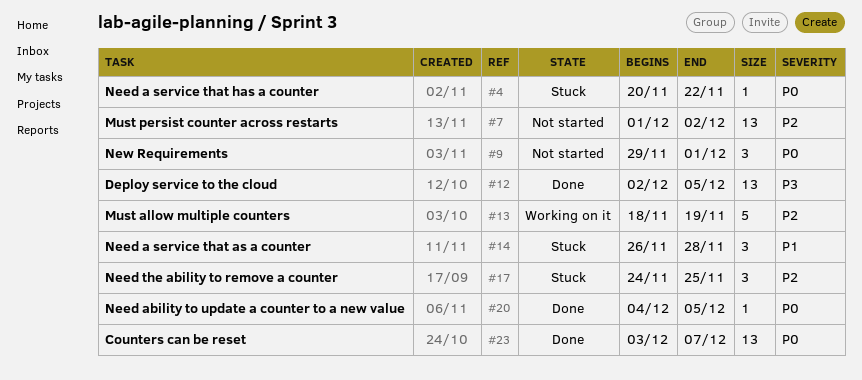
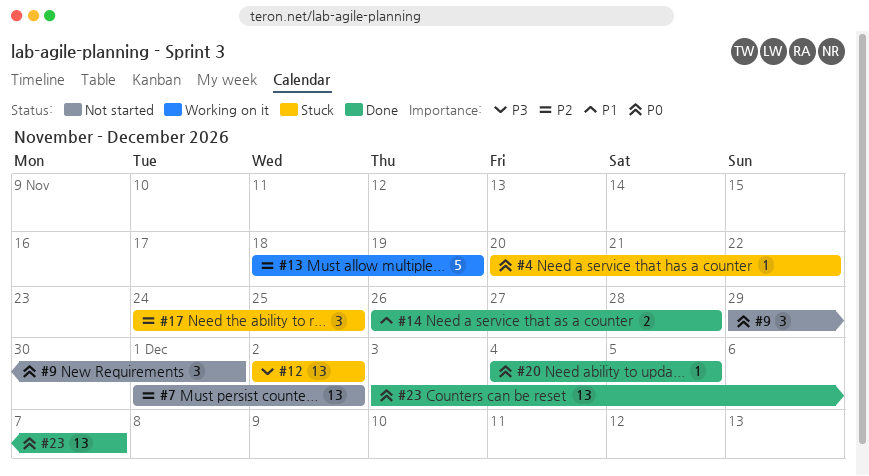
#12, status: Done -> Stuck
#12, due: Dec 5 -> Dec 2
#14, status: Stuck -> Done
#14, estimate: 3 -> 2

